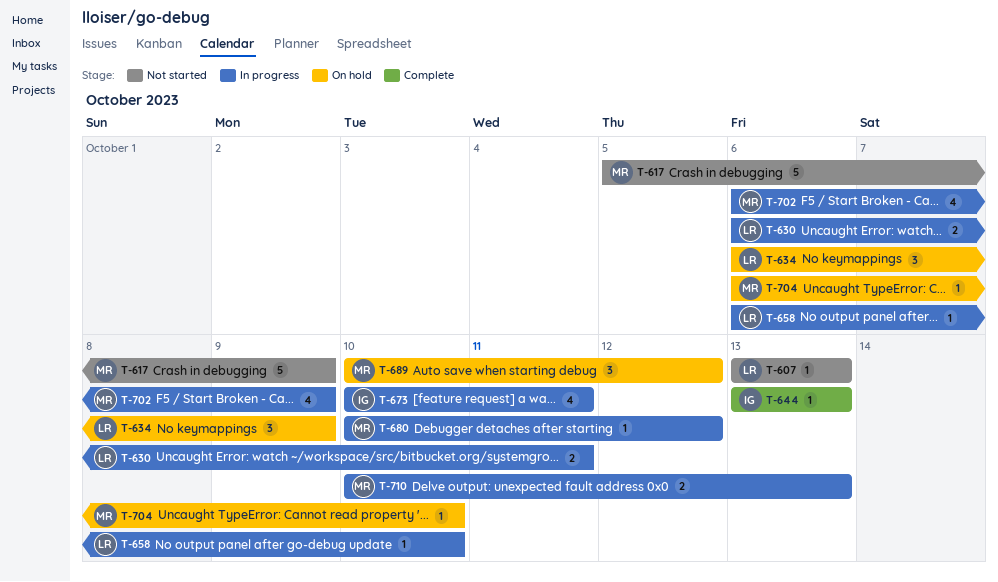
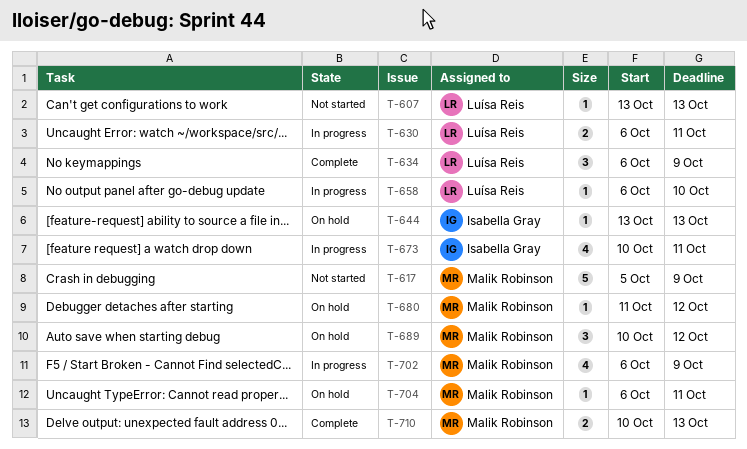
T-634, status: On hold -> Complete
T-644, status: Complete -> On hold
T-680, status: In progress -> On hold
T-680, start: Oct 10 -> Oct 11
T-704, due: Oct 10 -> Oct 11
T-710, status: In progress -> Complete

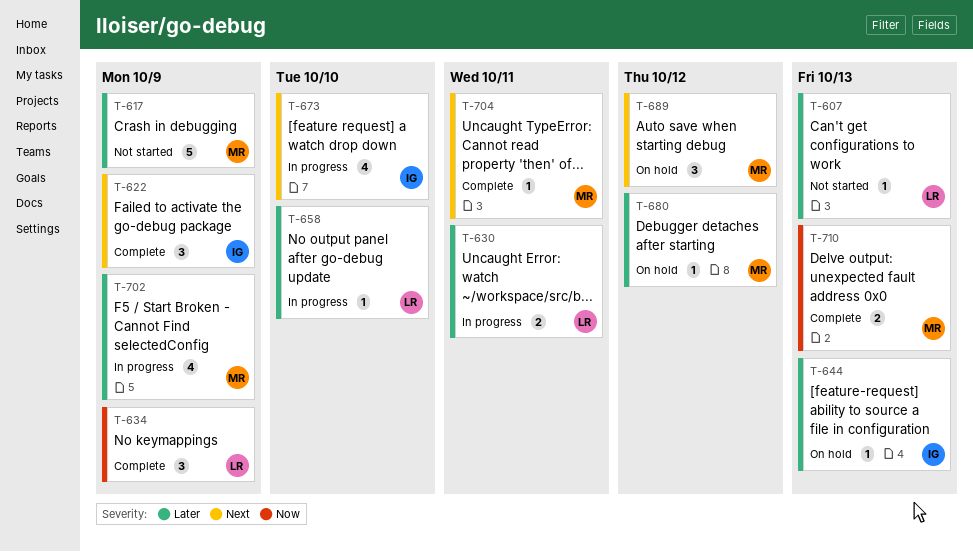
T-622: none -> present
T-673, due: Oct 11 -> Oct 10
T-704, status: On hold -> Complete

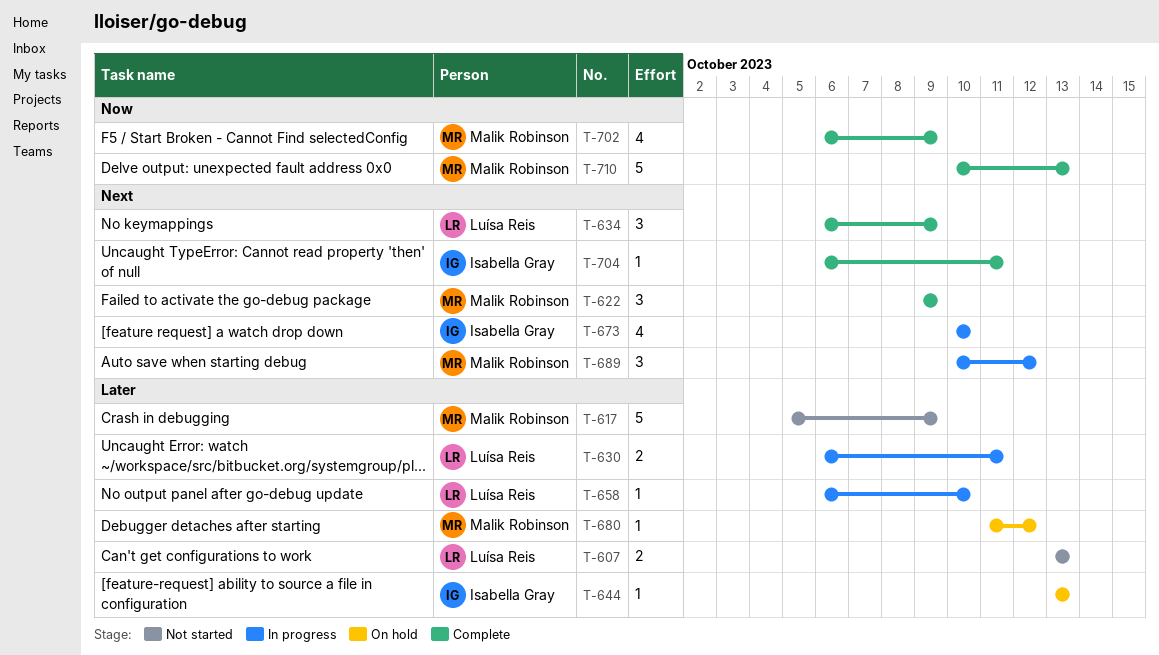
T-607, estimate: 1 -> 2
T-622, owner: Isabella Gray -> Malik Robinson
T-634, priority: Now -> Next
T-689, status: On hold -> In progress
T-702, status: In progress -> Complete
T-702, priority: Later -> Now
T-704, owner: Malik Robinson -> Isabella Gray
T-710, estimate: 2 -> 5

